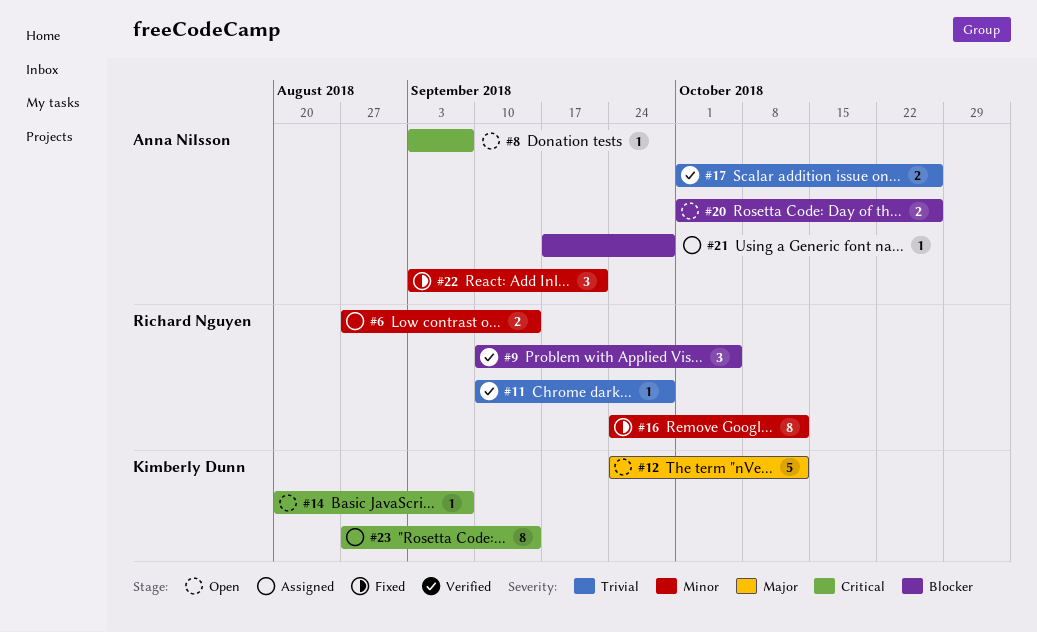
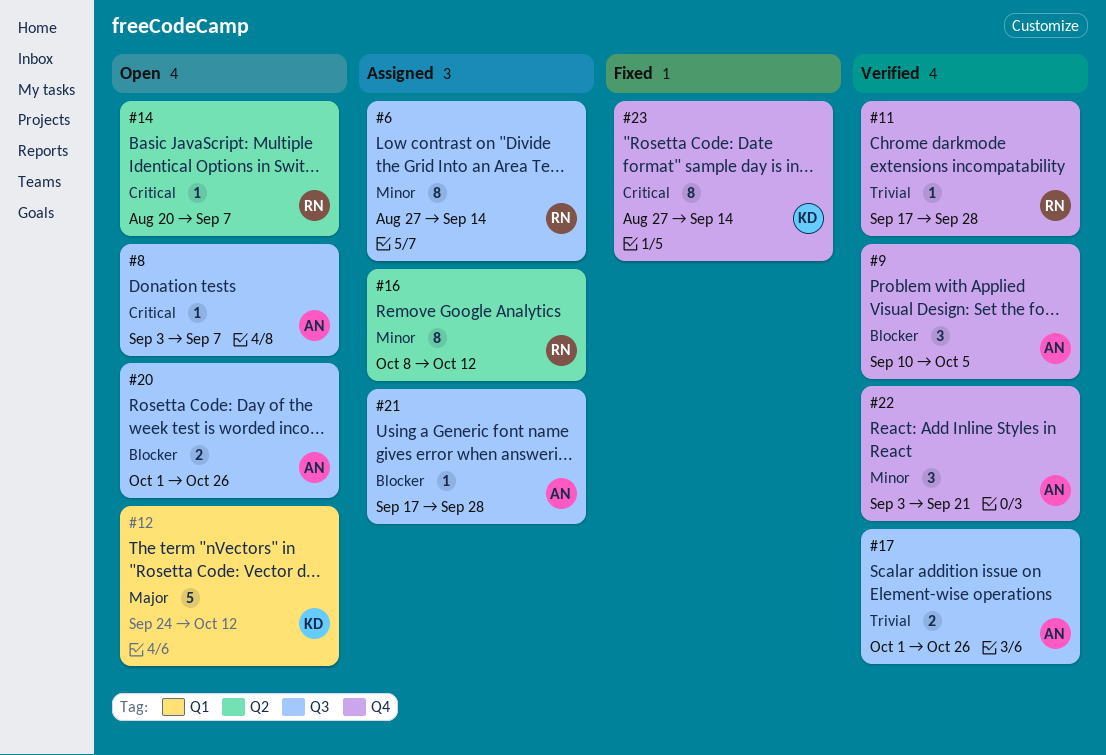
#6, estimate: 2 -> 8
#9, owner: Richard Nguyen -> Anna Nilsson
#11, start: Sep 10 -> Sep 17
#14, owner: Kimberly Dunn -> Richard Nguyen
#16, status: Fixed -> Assigned
#16, start: Sep 24 -> Oct 8
#22, status: Fixed -> Verified
#23, status: Assigned -> Fixed

